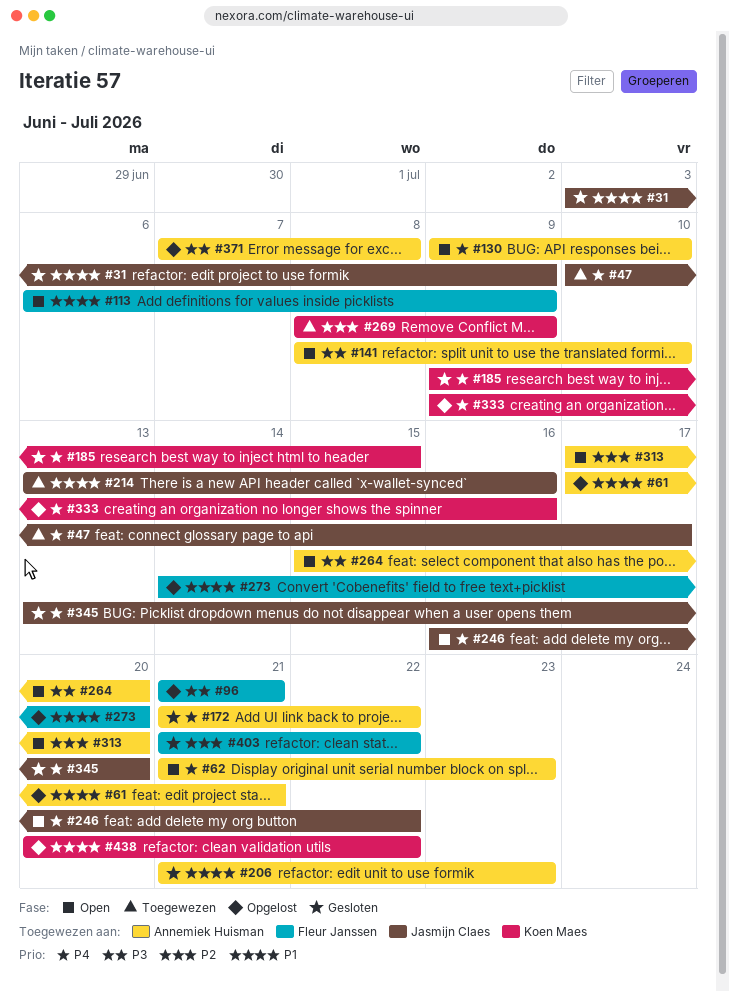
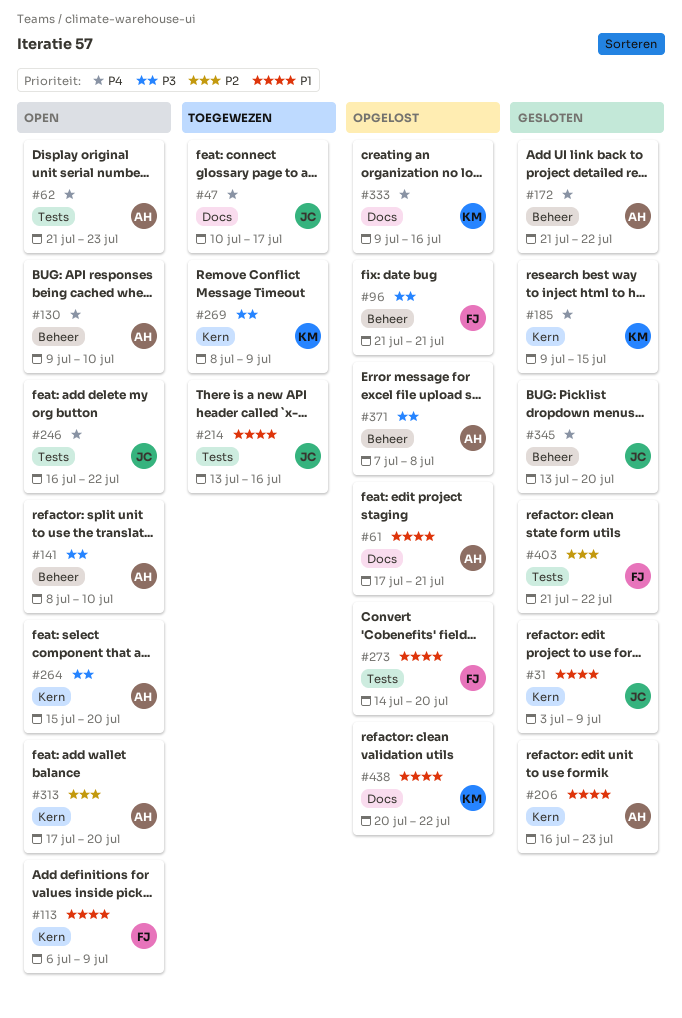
#206, start: Jul 21 -> Jul 16
#269, priority: P2 -> P3

